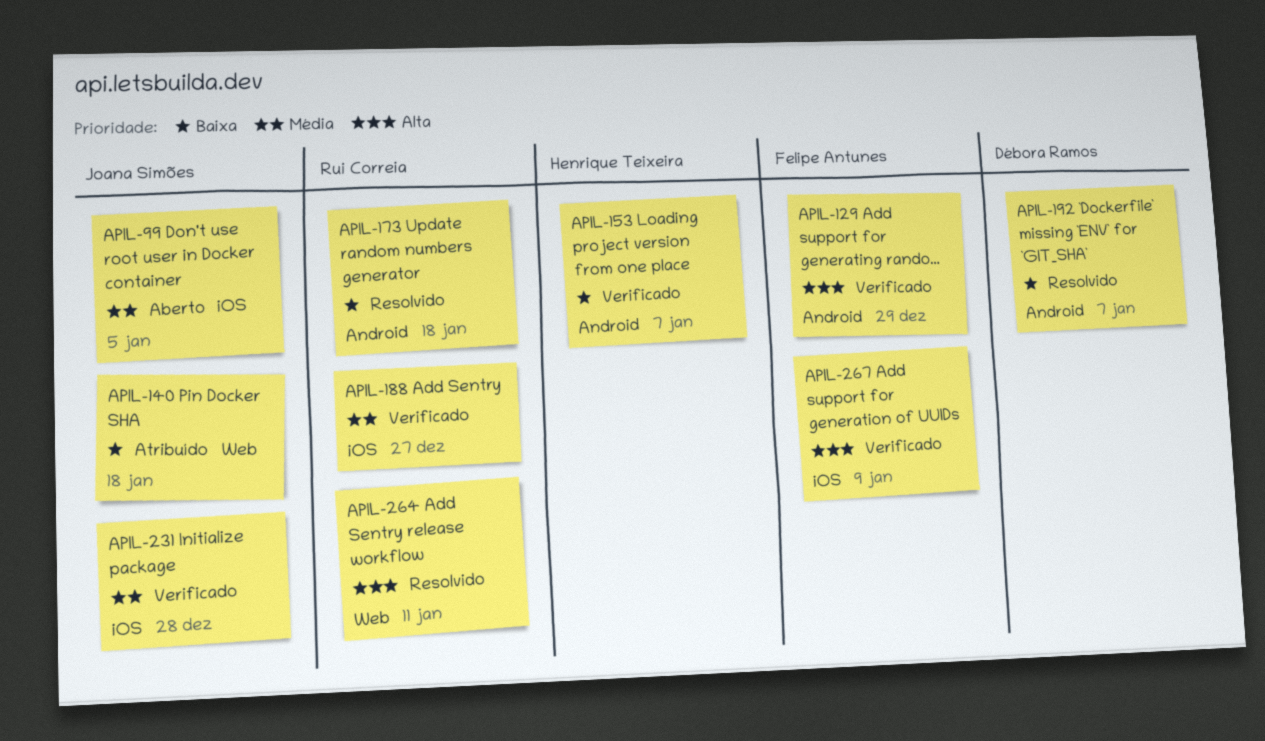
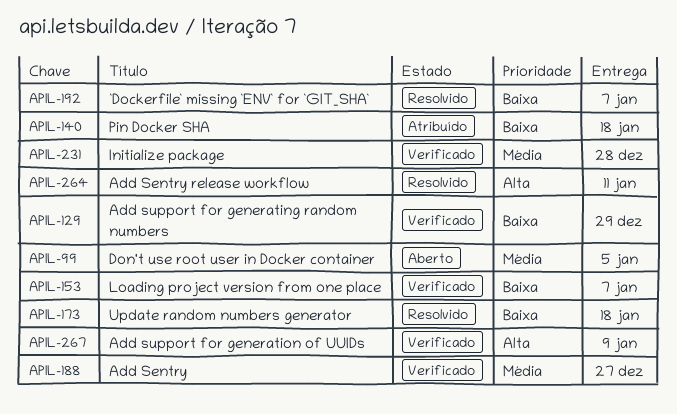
APIL-129, priority: Alta -> Baixa

